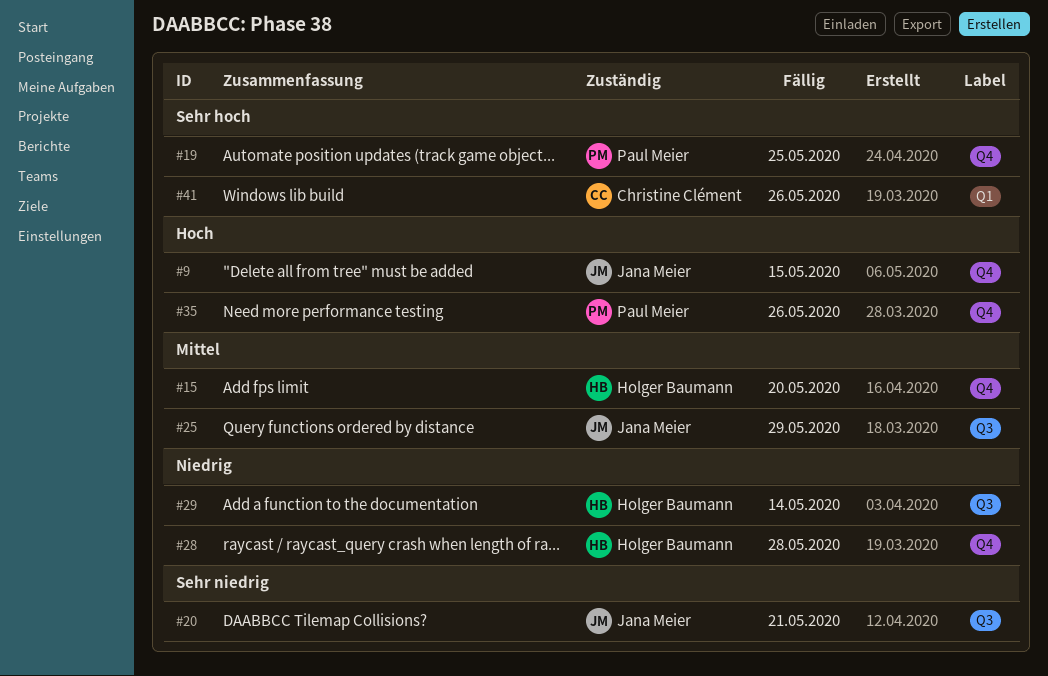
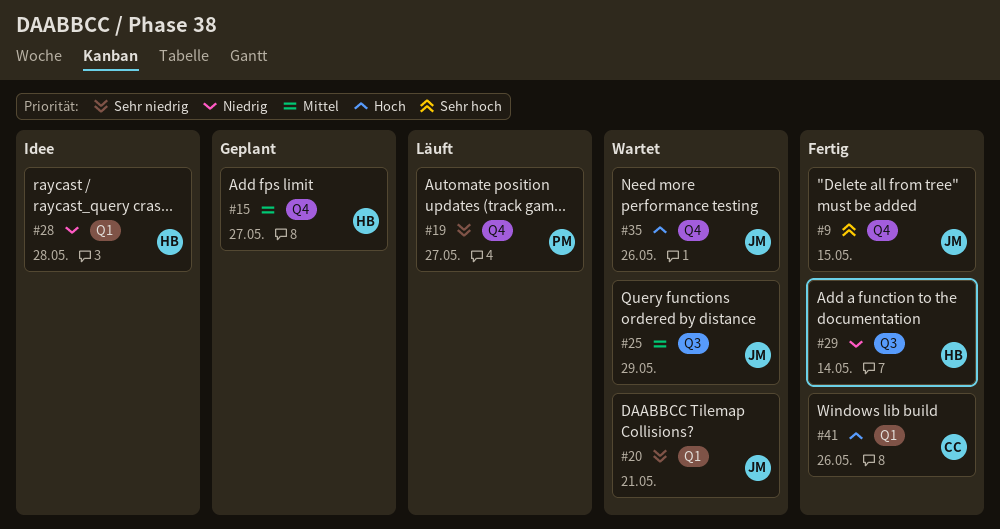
#9, priority: Hoch -> Sehr hoch
#15, due: May 20 -> May 27
#19, priority: Sehr hoch -> Sehr niedrig
#19, due: May 25 -> May 27
#20, label: Q3 -> Q1
#28, label: Q4 -> Q1
#35, owner: Paul Meier -> Jana Meier
#41, priority: Sehr hoch -> Hoch

